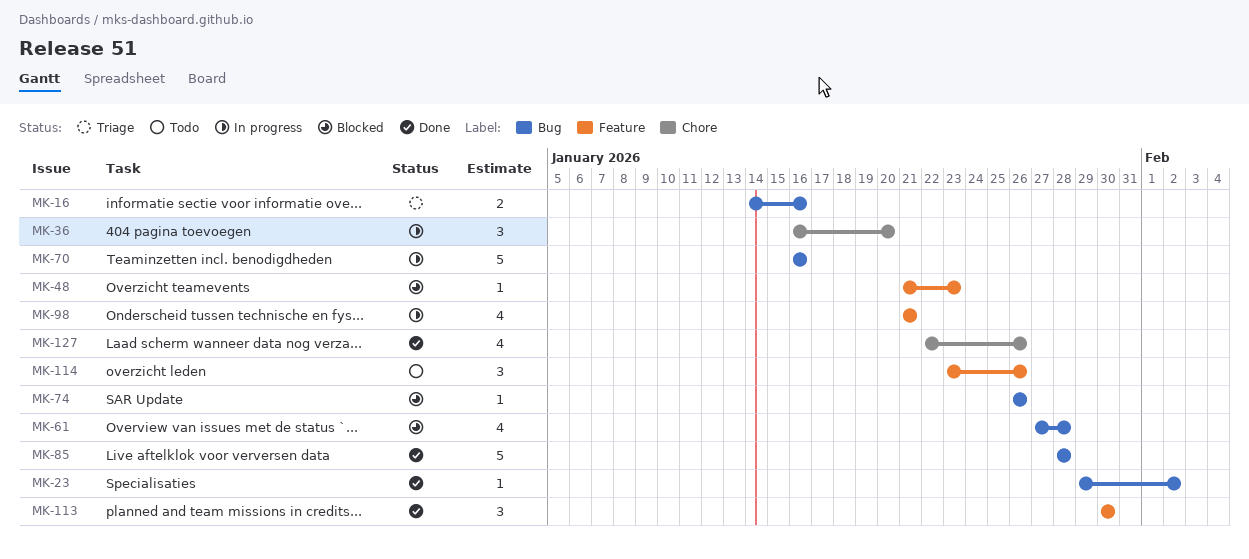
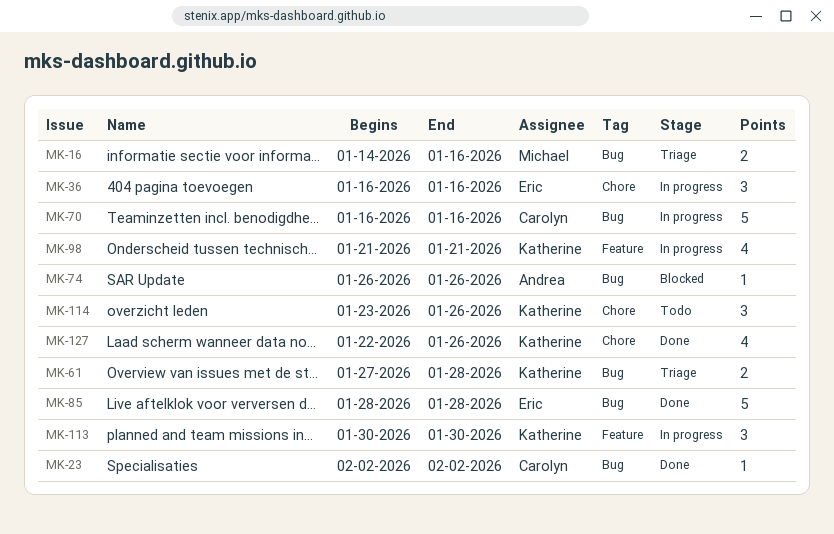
MK-23, start: Jan 29 -> Feb 2
MK-36, due: Jan 20 -> Jan 16
MK-48: present -> none
MK-61, status: Blocked -> Triage
MK-61, estimate: 4 -> 2
MK-113, status: Done -> In progress
MK-114, label: Feature -> Chore

